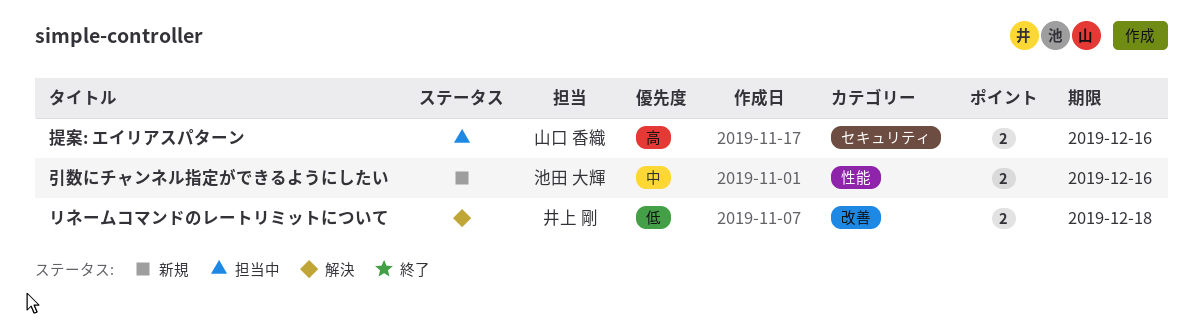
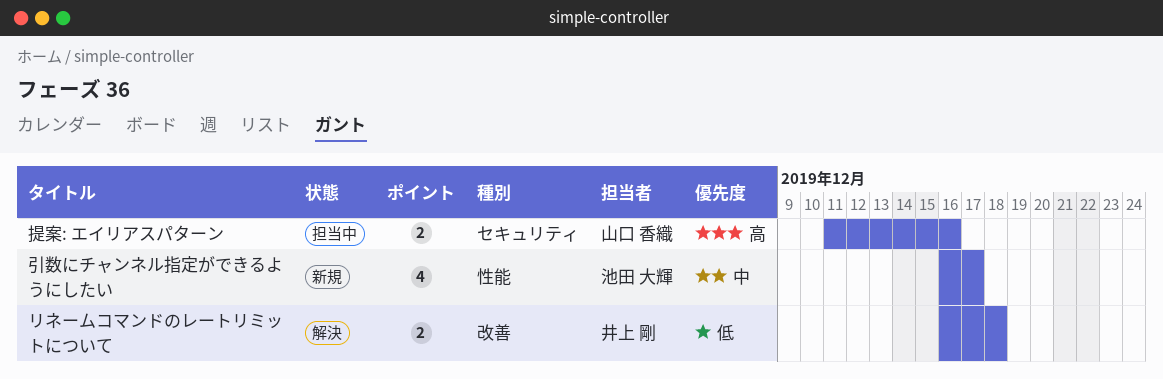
引数にチャンネル指定ができるようにしたい, estimate: 2 -> 4
引数にチャンネル指定ができるようにしたい, due: Dec 16 -> Dec 17

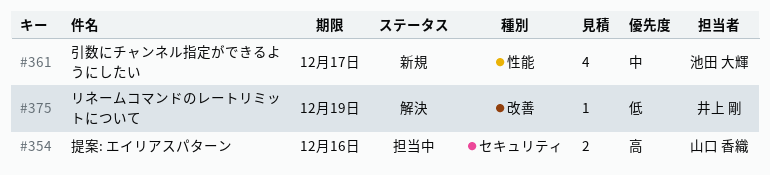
リネームコマンドのレートリミットについて, estimate: 2 -> 1
リネームコマンドのレートリミットについて, due: Dec 18 -> Dec 19

